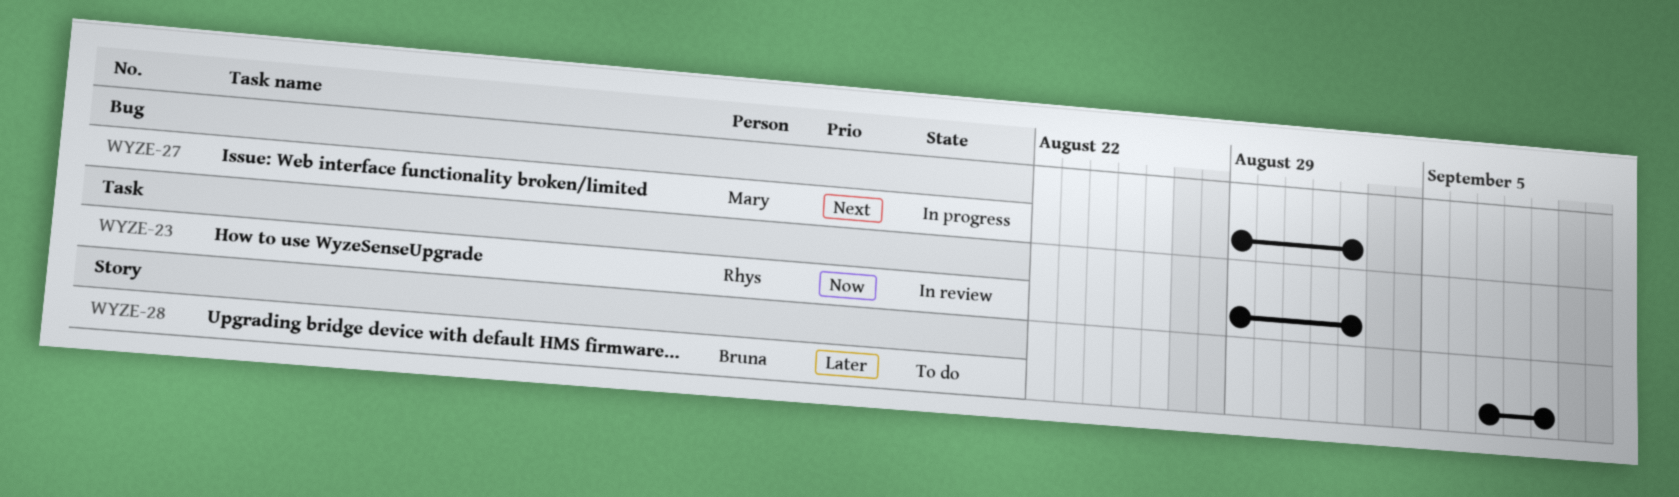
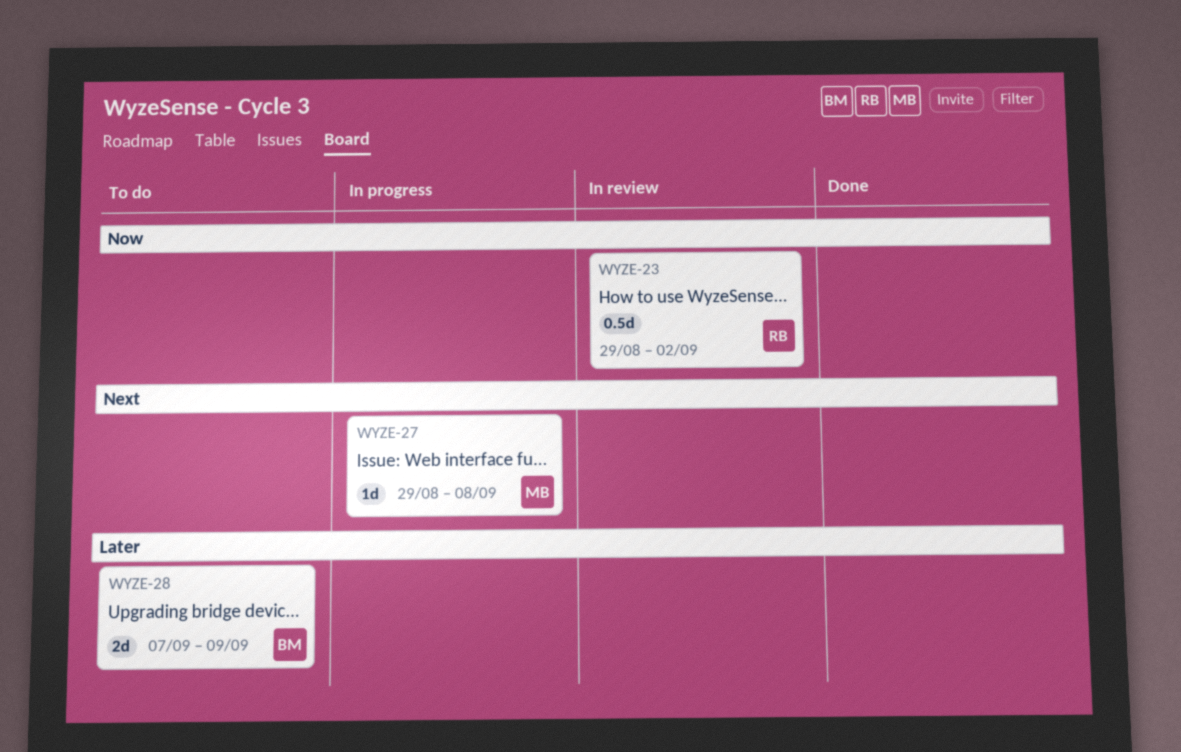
WYZE-27, due: Sep 2 -> Sep 8

